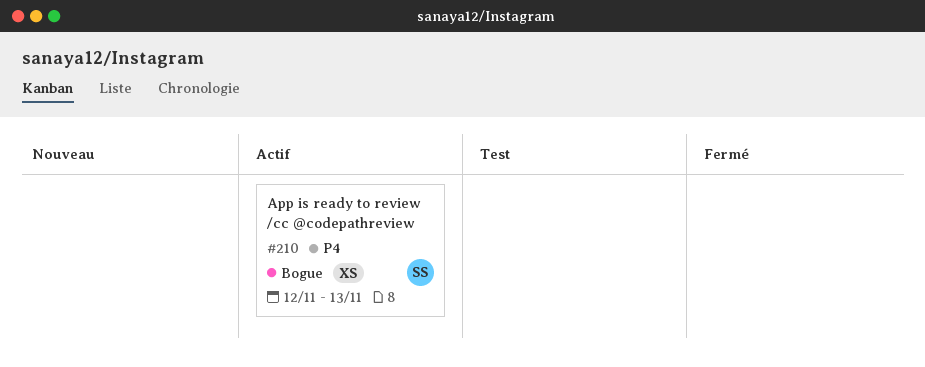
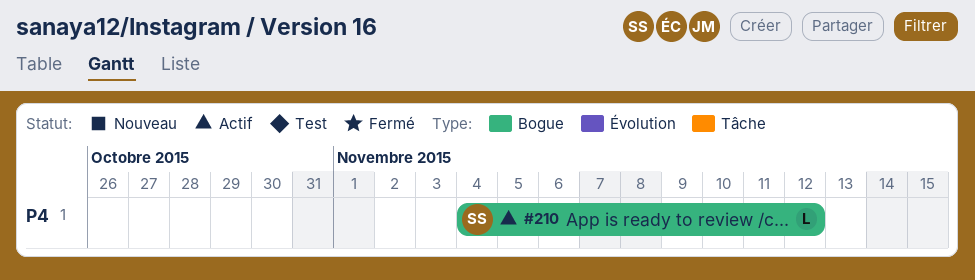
#210, estimate: XS -> L
#210, start: Nov 12 -> Nov 4
#210, due: Nov 13 -> Nov 12

